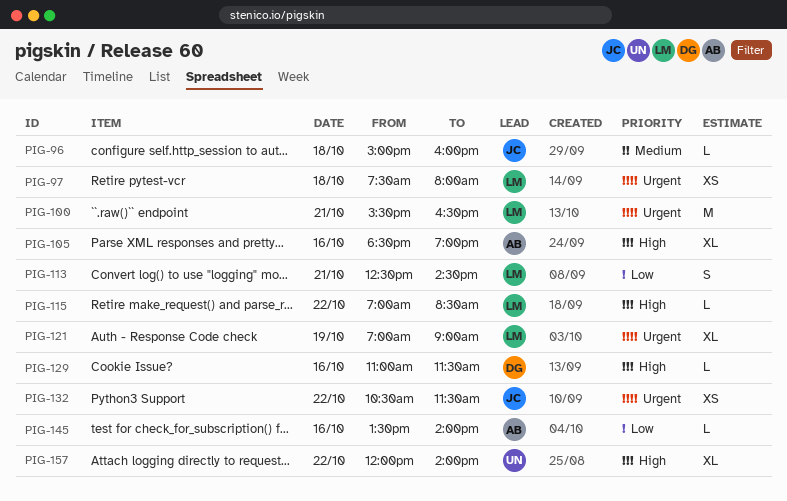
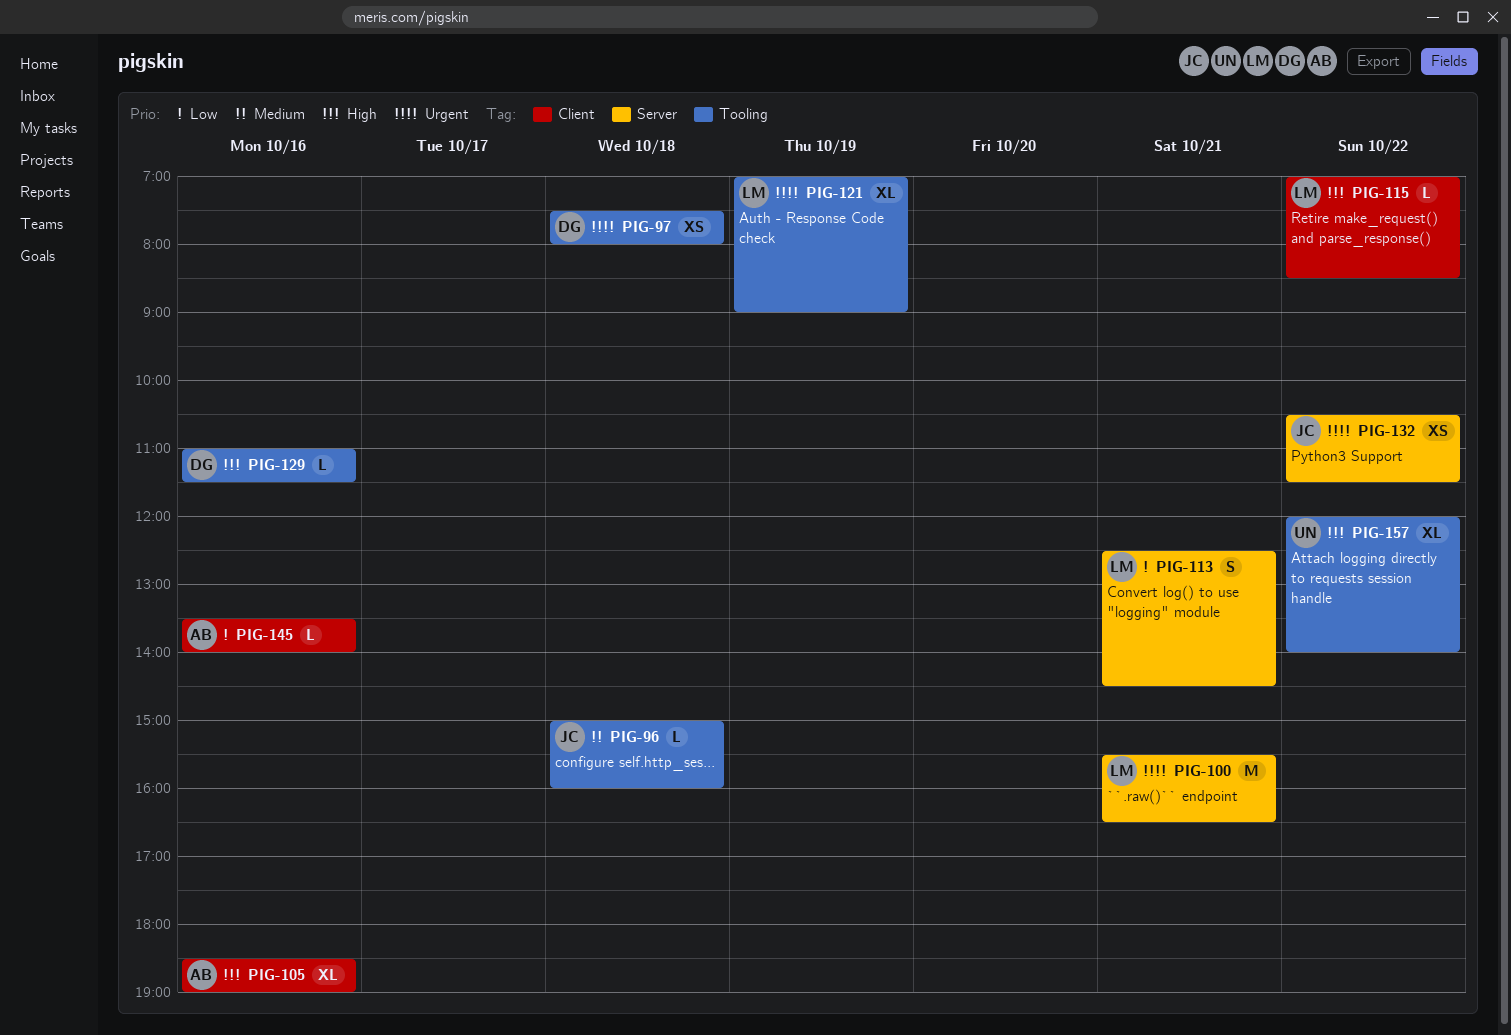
PIG-97, owner: LM -> DG

